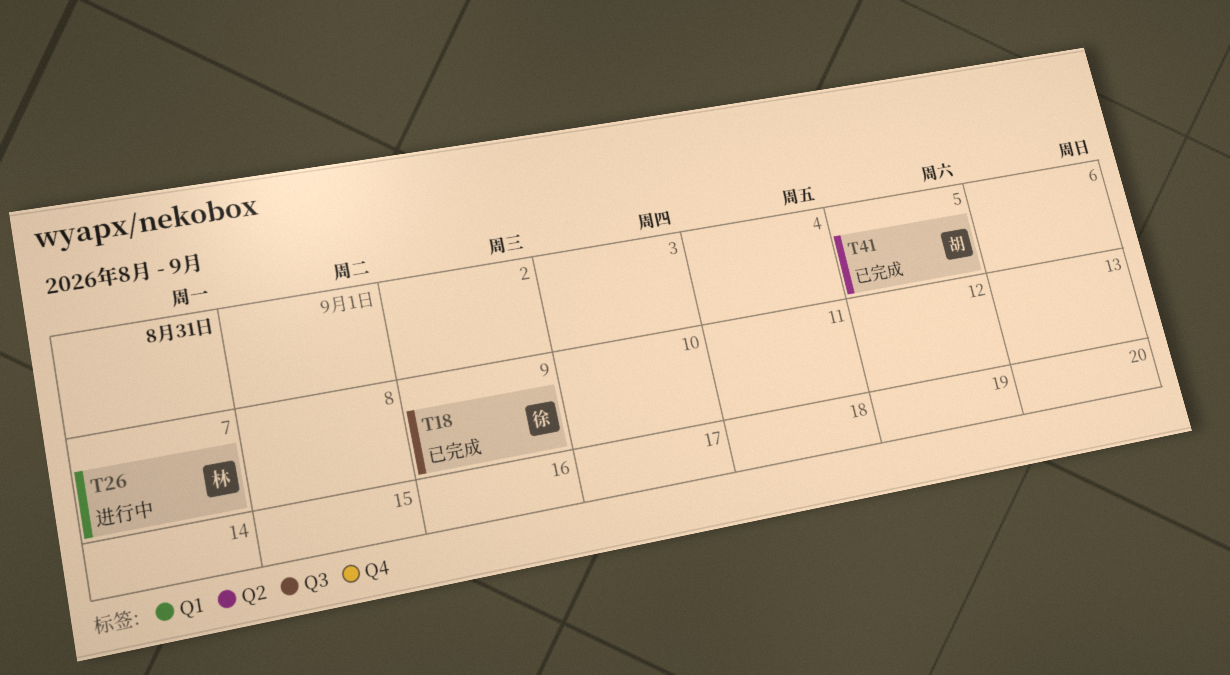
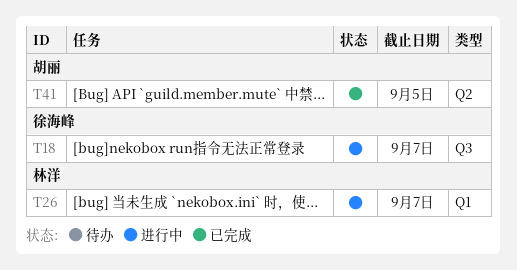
T18, status: 已完成 -> 进行中
T18, due: Sep 9 -> Sep 7

